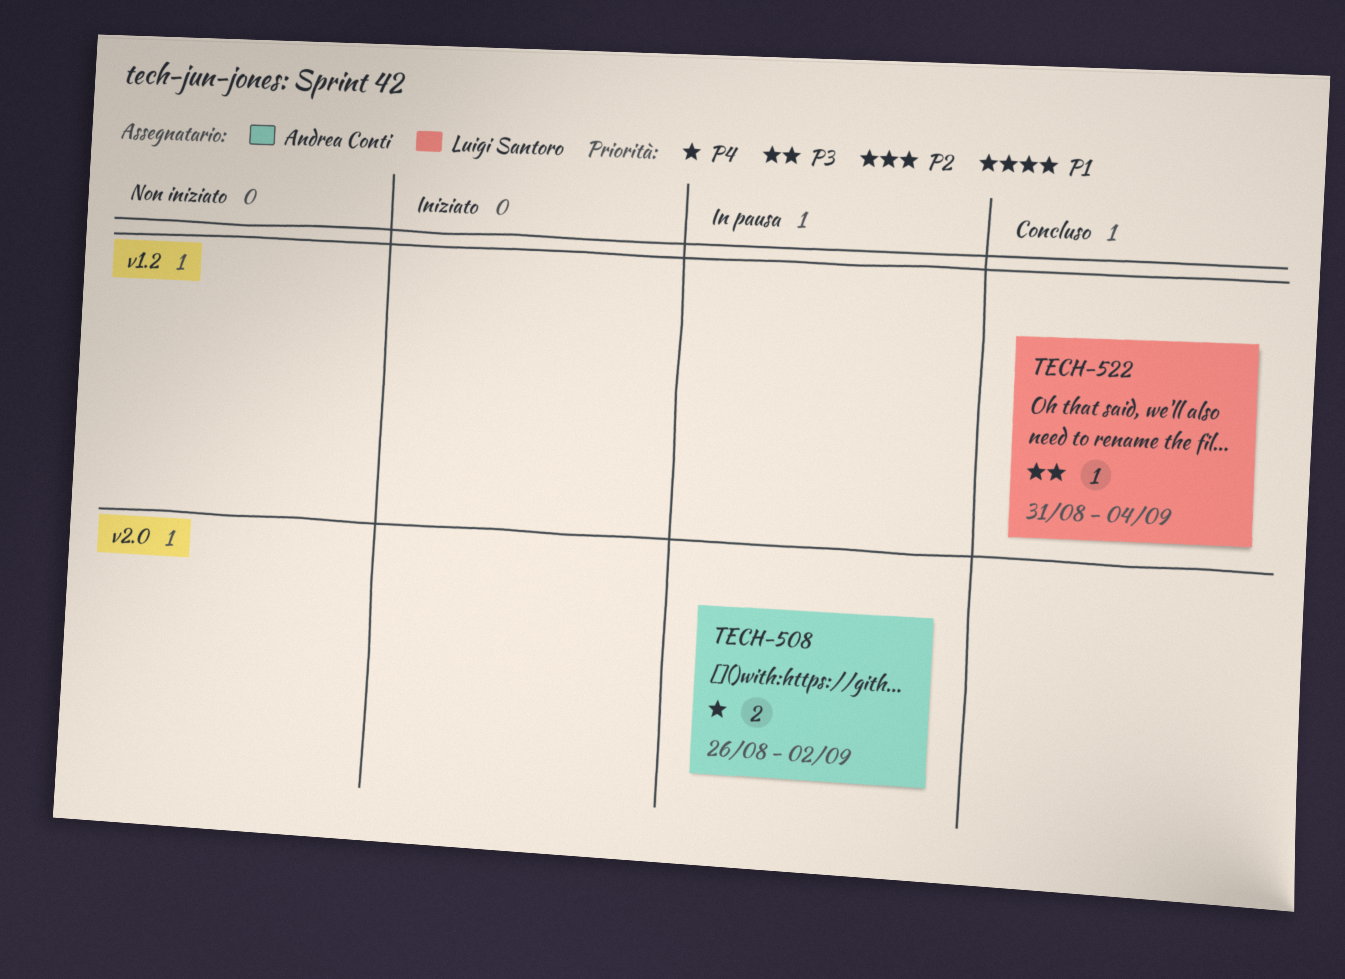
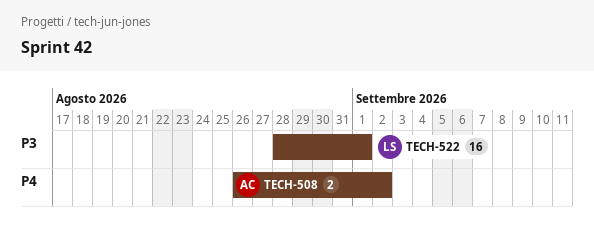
TECH-522, estimate: 1 -> 16
TECH-522, start: Aug 31 -> Aug 28
TECH-522, due: Sep 4 -> Sep 1

